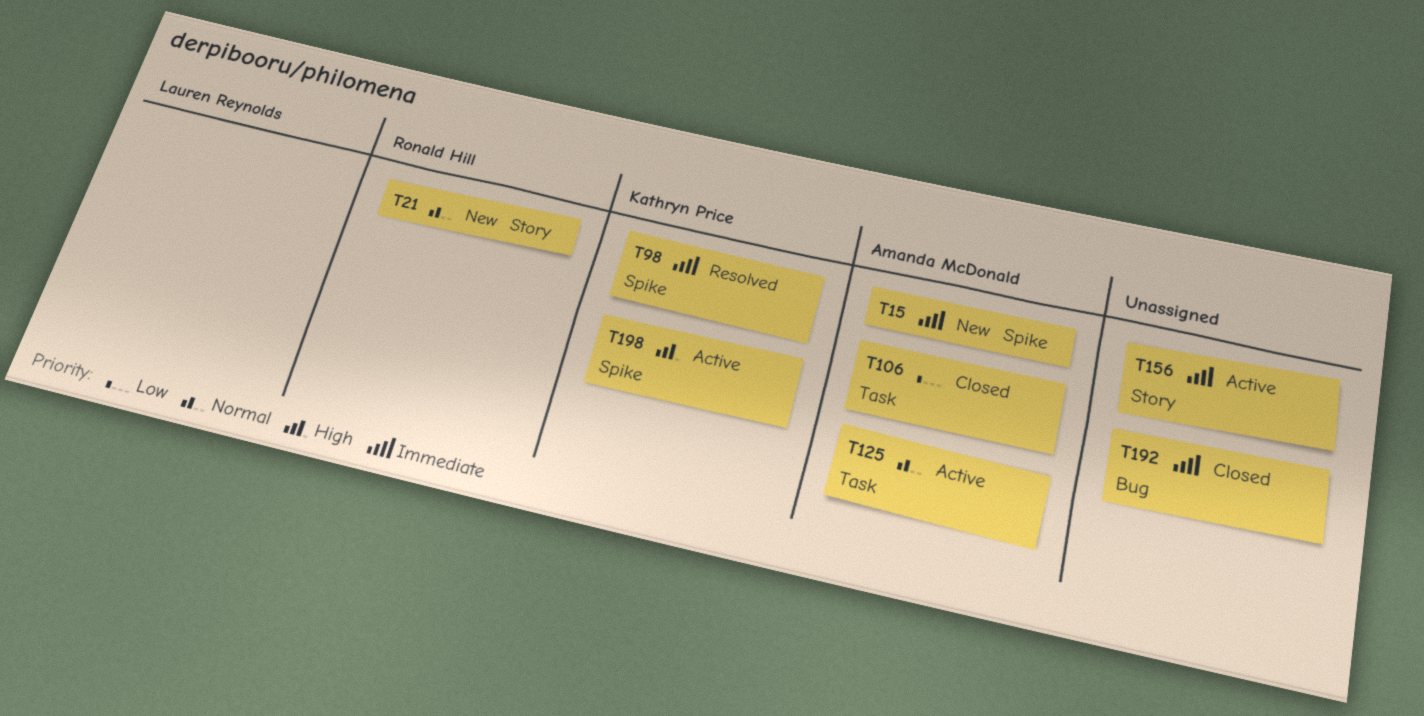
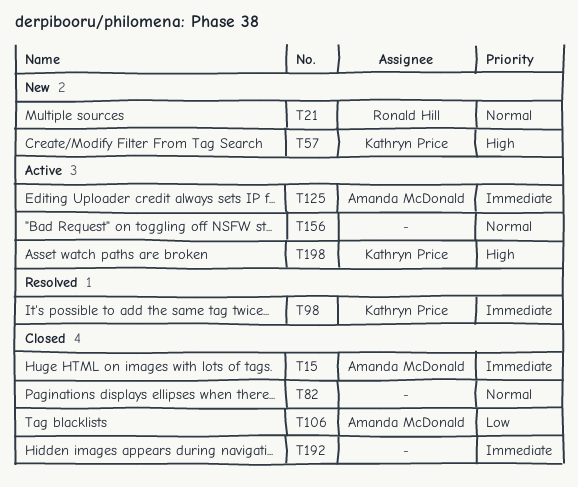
T15, status: New -> Closed
T57: none -> present
T82: none -> present
T125, priority: Normal -> Immediate
T156, priority: Immediate -> Normal

